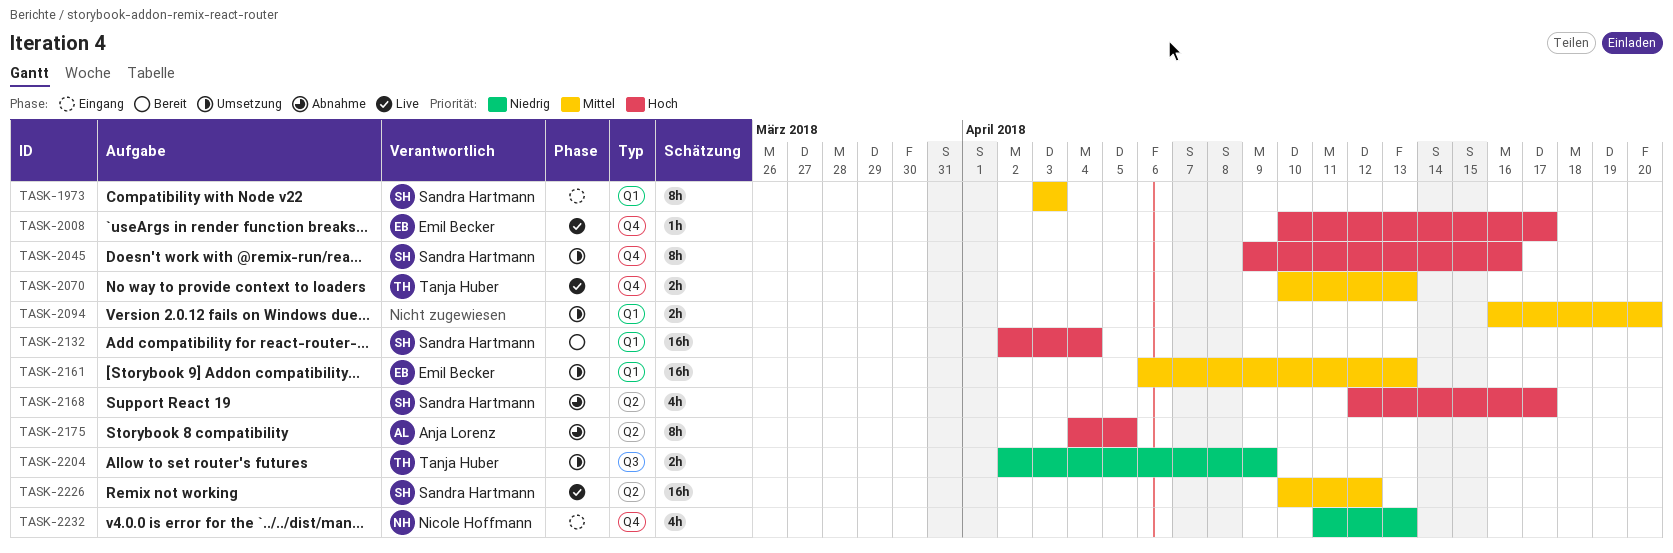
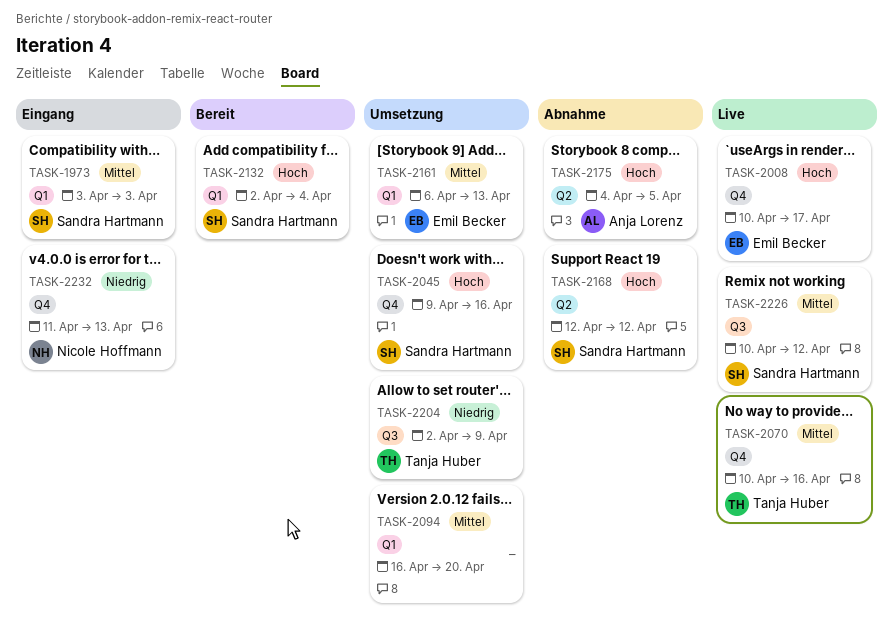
TASK-2070, due: Apr 13 -> Apr 16
TASK-2168, due: Apr 17 -> Apr 12
TASK-2226, label: Q2 -> Q3

